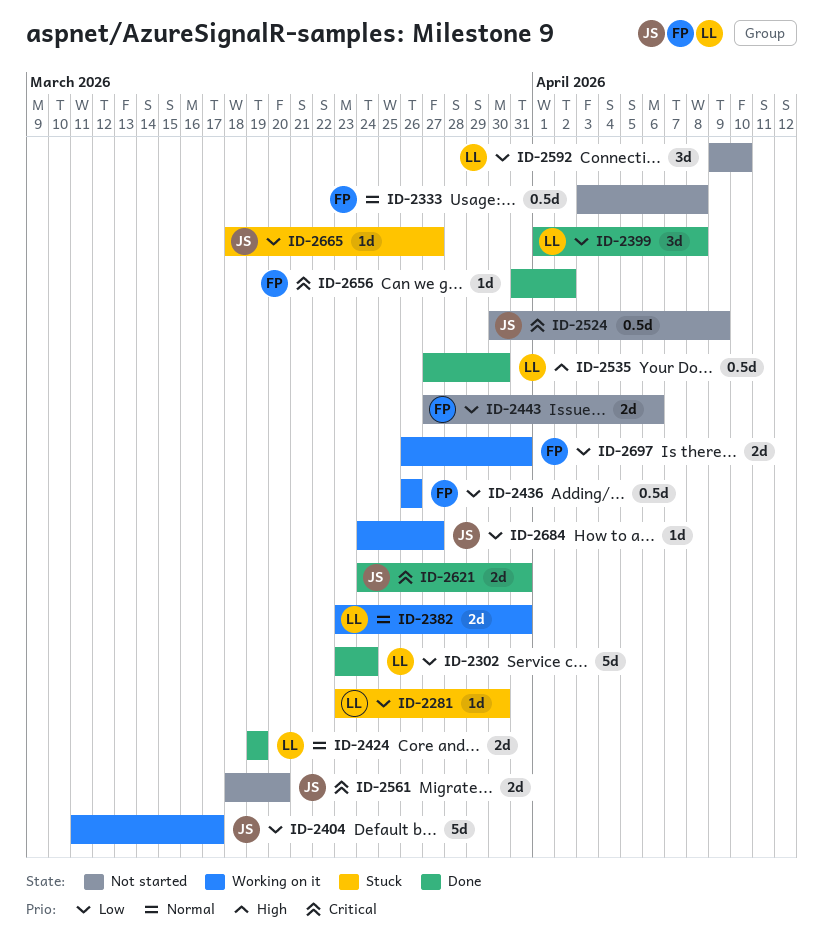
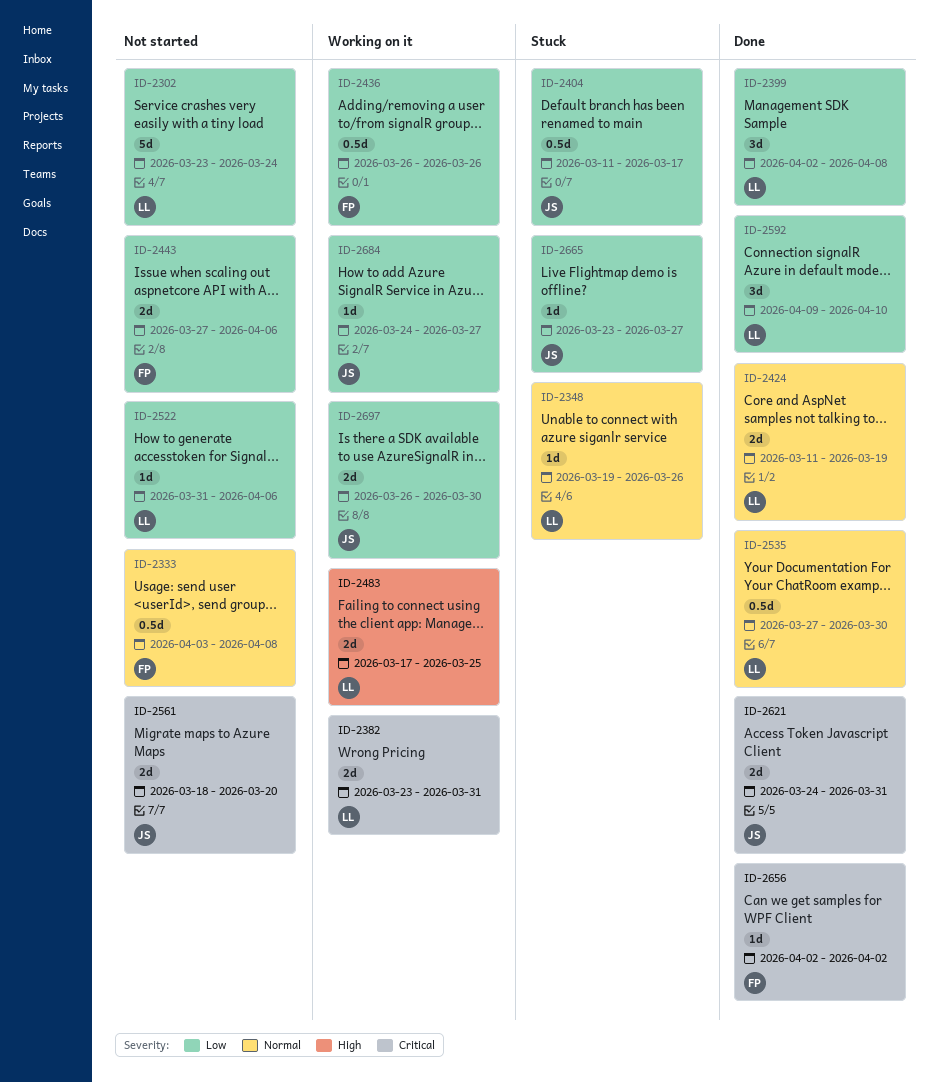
ID-2281: present -> none
ID-2302, status: Done -> Not started
ID-2348: none -> present
ID-2382, priority: Normal -> Critical
ID-2399, start: Apr 1 -> Apr 2
ID-2404, status: Working on it -> Stuck
ID-2404, estimate: 5d -> 0.5d
ID-2424, start: Mar 19 -> Mar 11
ID-2483: none -> present
ID-2522: none -> present
ID-2524: present -> none
ID-2535, priority: High -> Normal
ID-2592, status: Not started -> Done
ID-2656, start: Mar 31 -> Apr 2
ID-2665, start: Mar 18 -> Mar 23
ID-2697, owner: FP -> JS
ID-2697, due: Mar 31 -> Mar 30

